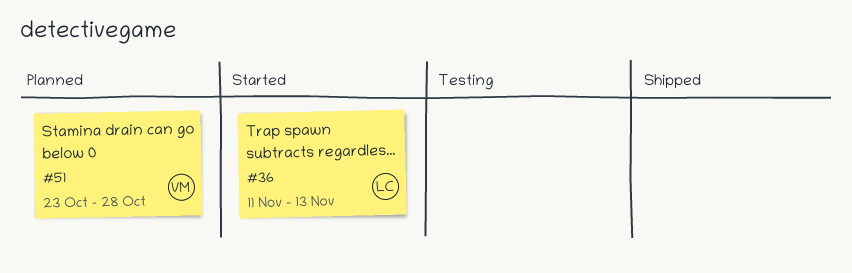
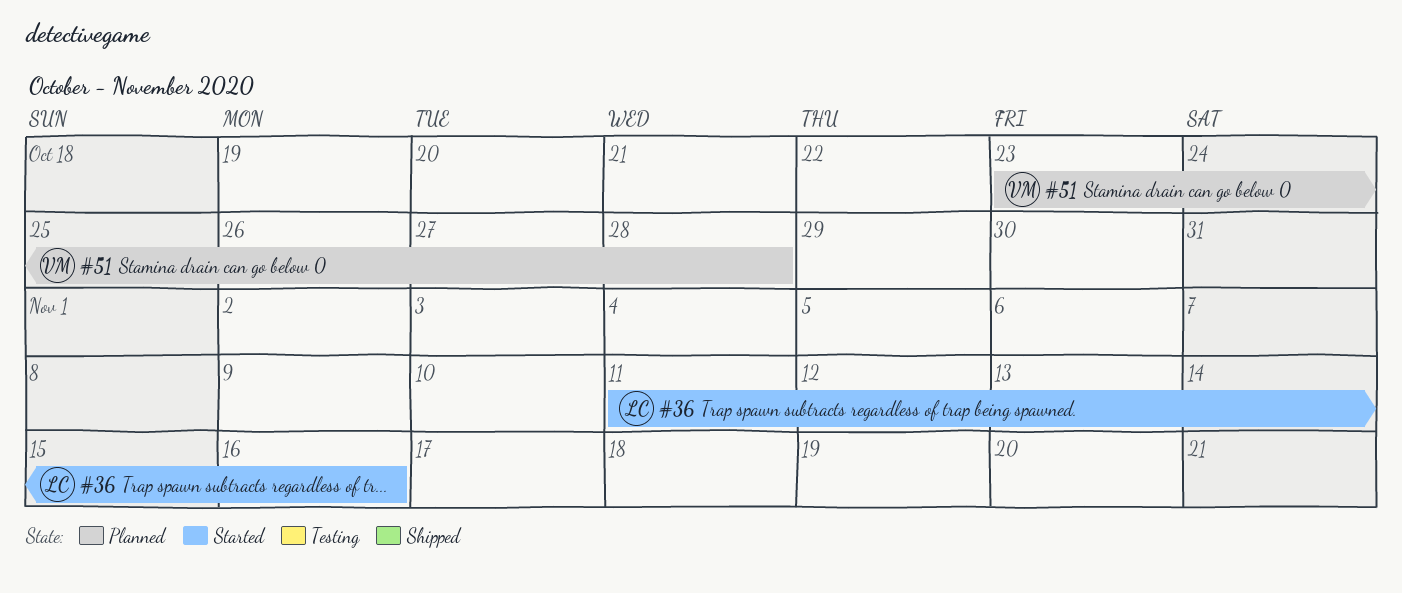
#36, due: Nov 13 -> Nov 16

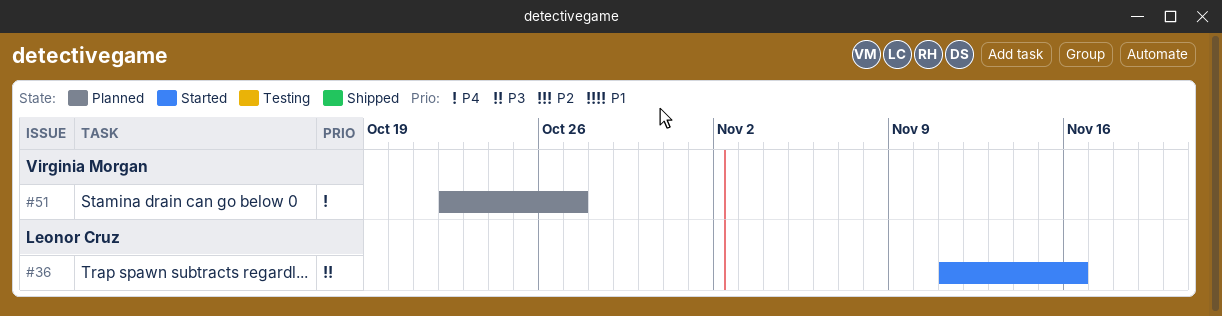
#51, start: Oct 23 -> Oct 22
#51, due: Oct 28 -> Oct 27

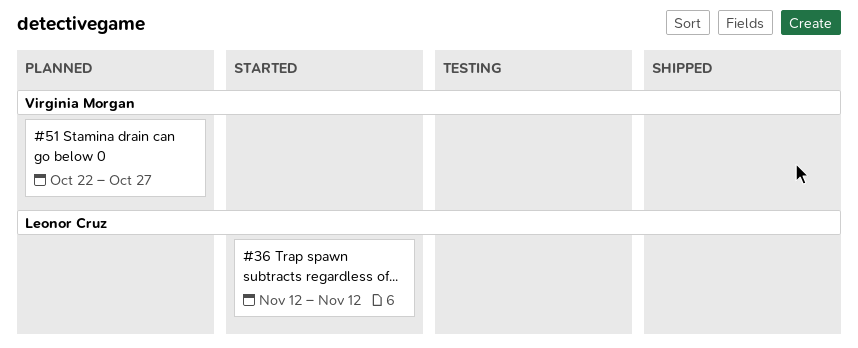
#36, start: Nov 11 -> Nov 12
#36, due: Nov 16 -> Nov 12

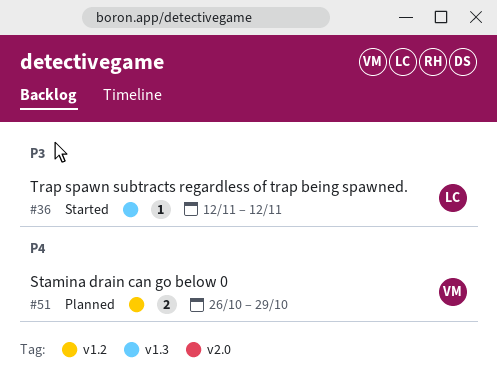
#51, start: Oct 22 -> Oct 26
#51, due: Oct 27 -> Oct 29

